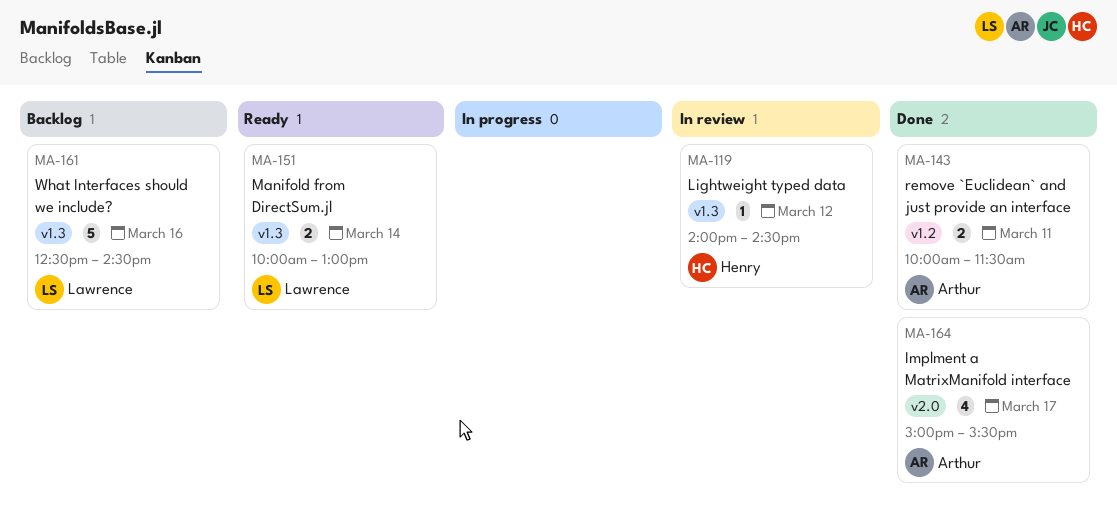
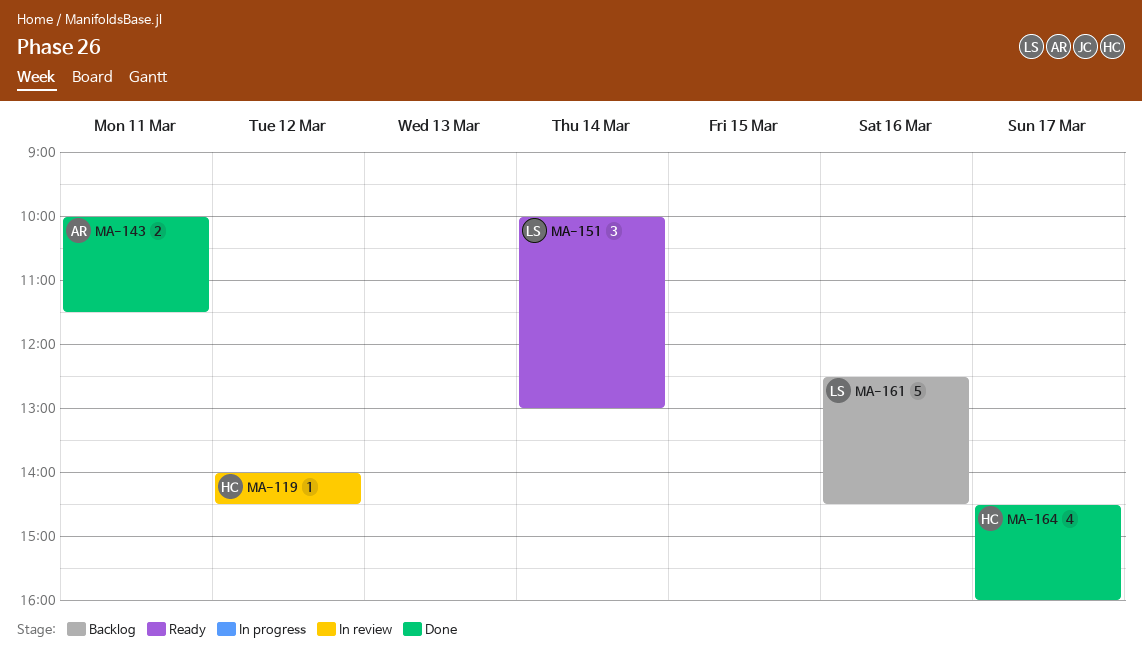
MA-151, estimate: 2 -> 3
MA-164, owner: Arthur -> Henry
MA-164, begins: 15:00 -> 14:30
MA-164, ends: 15:30 -> 16:00

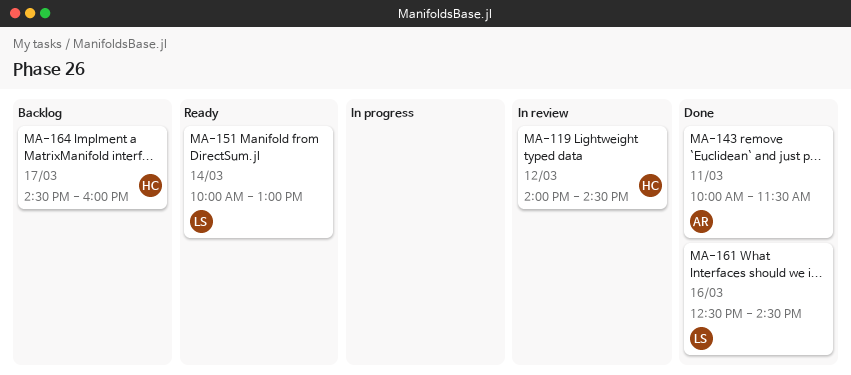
MA-161, status: Backlog -> Done
MA-164, status: Done -> Backlog

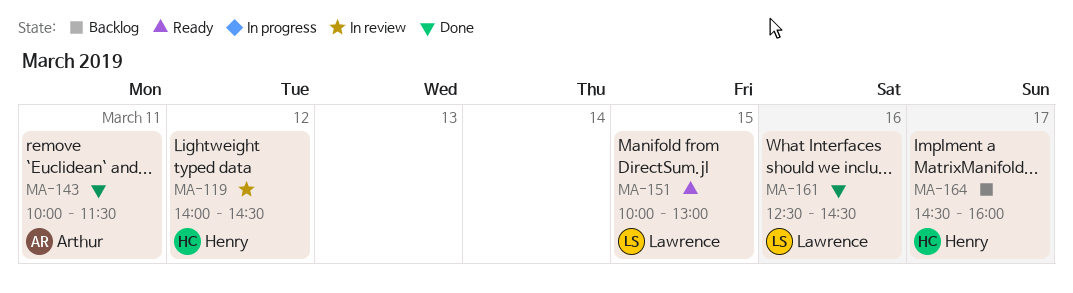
MA-151, day: Mar 14 -> Mar 15

